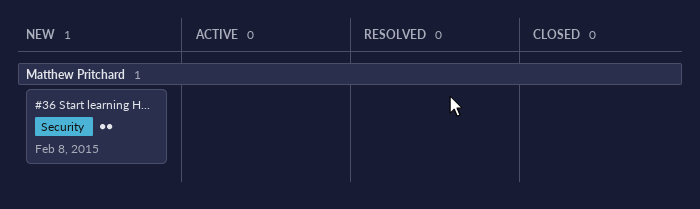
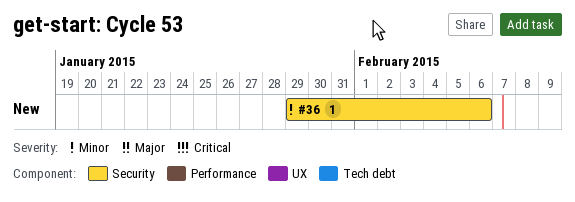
#36, estimate: 2 -> 1
#36, due: Feb 8 -> Feb 6

